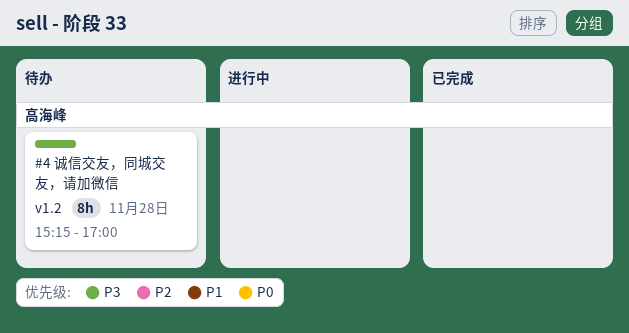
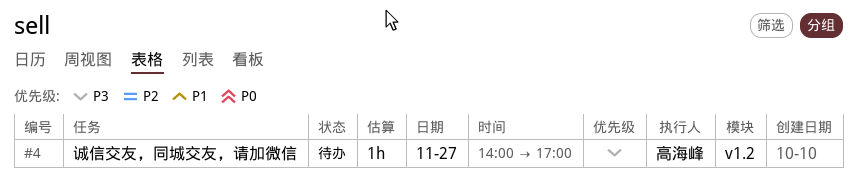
#4, estimate: 8h -> 1h
#4, day: Nov 28 -> Nov 27
#4, begins: 15:15 -> 14:00

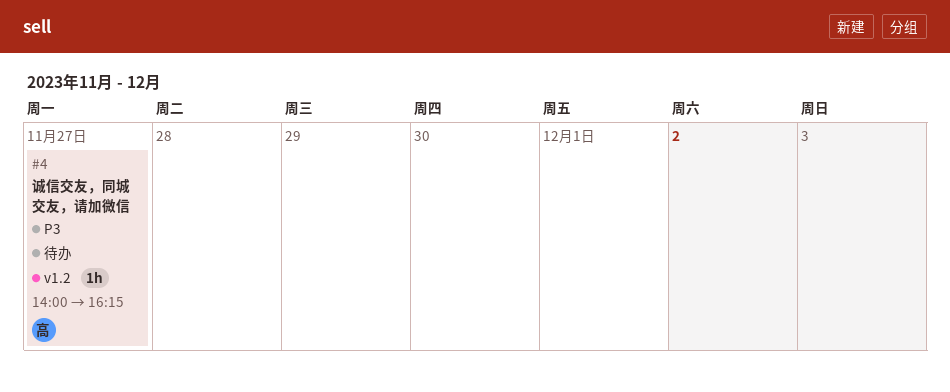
#4, ends: 17:00 -> 16:15

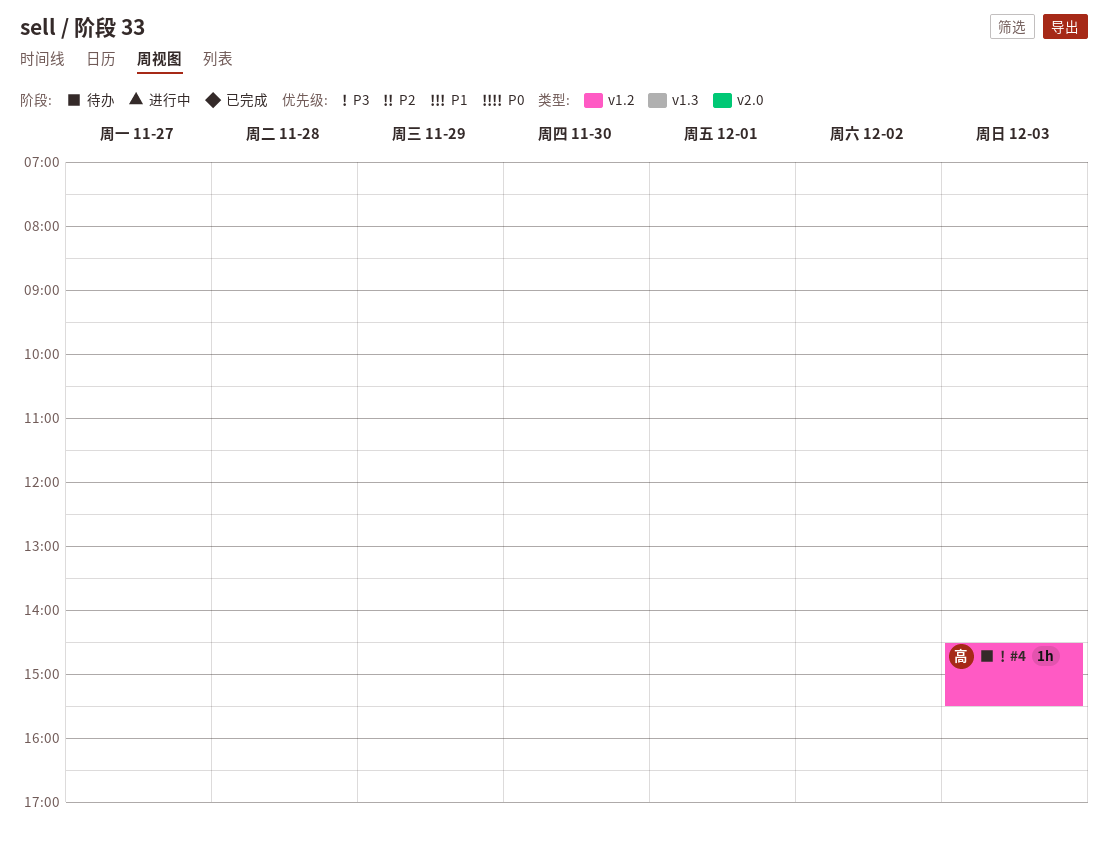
#4, day: Nov 27 -> Dec 3
#4, begins: 14:00 -> 14:30
#4, ends: 16:15 -> 15:30

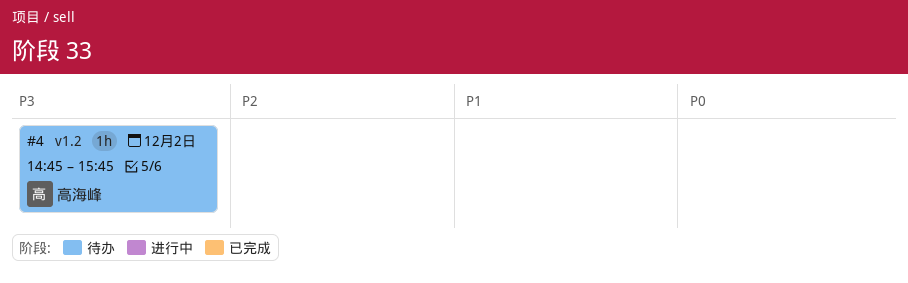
#4, day: Dec 3 -> Dec 2
#4, begins: 14:30 -> 14:45
#4, ends: 15:30 -> 15:45

